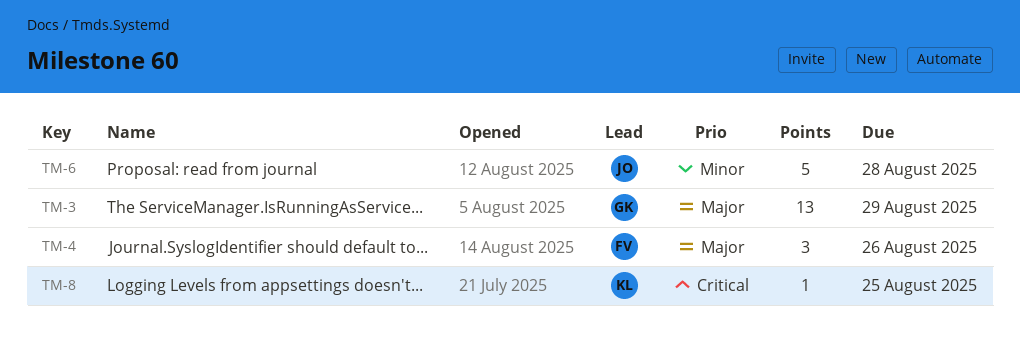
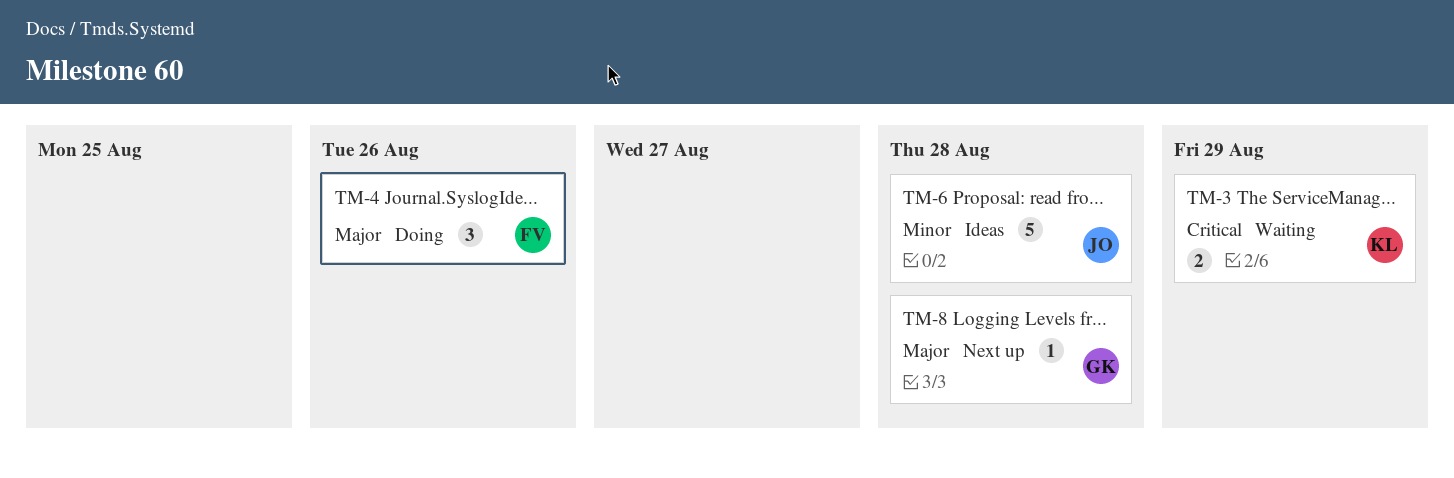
TM-3, owner: GK -> KL
TM-3, priority: Major -> Critical
TM-3, estimate: 13 -> 2
TM-8, owner: KL -> GK
TM-8, priority: Critical -> Major
TM-8, due: Aug 25 -> Aug 28

